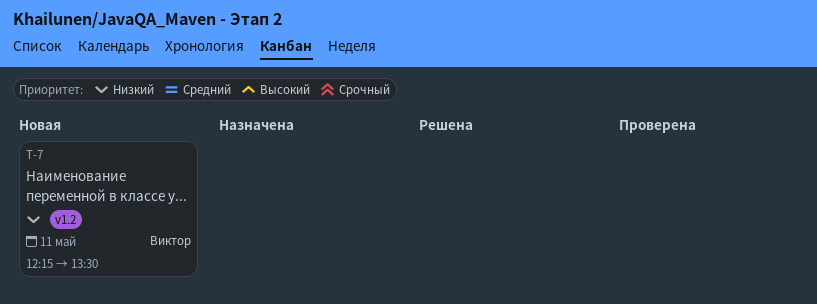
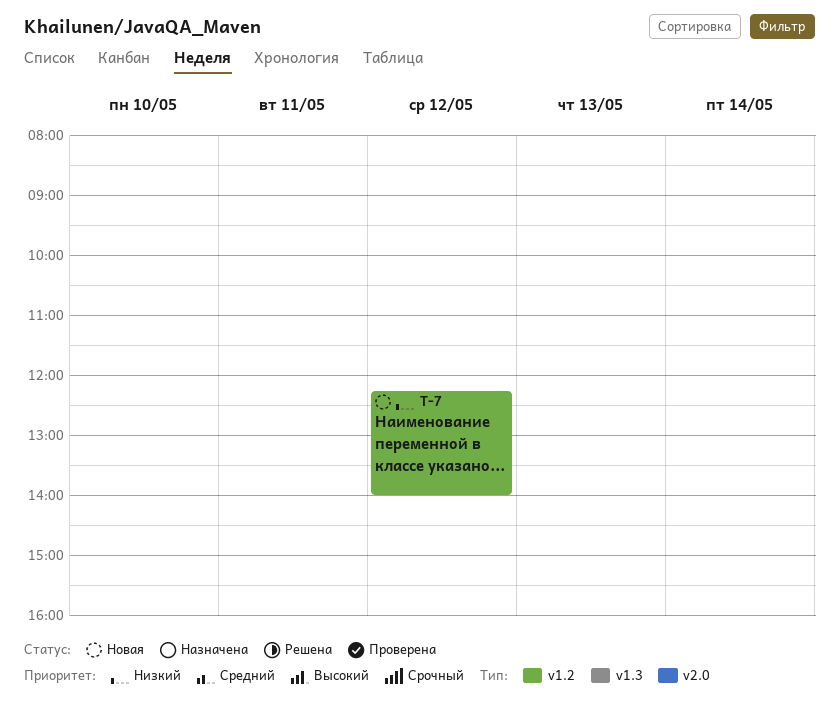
T-7, day: May 11 -> May 12
T-7, ends: 13:30 -> 14:00

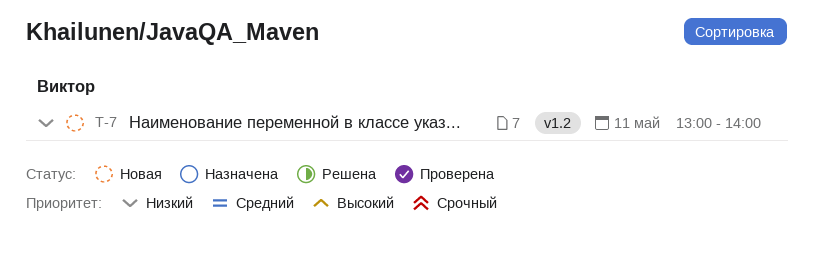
T-7, day: May 12 -> May 11
T-7, begins: 12:15 -> 13:00

